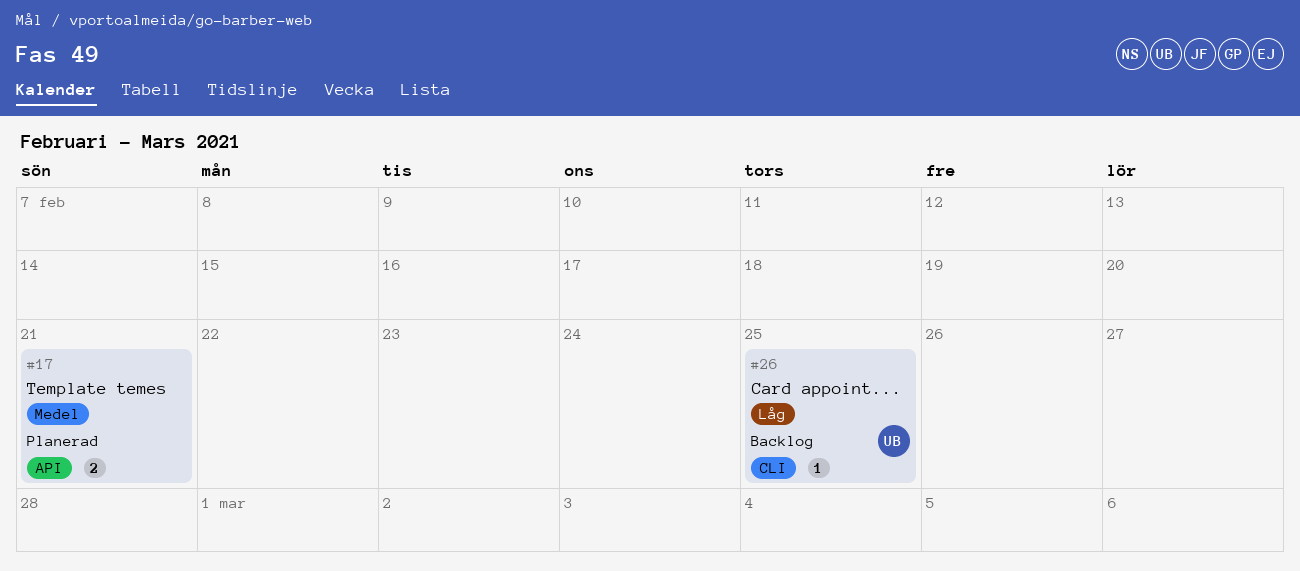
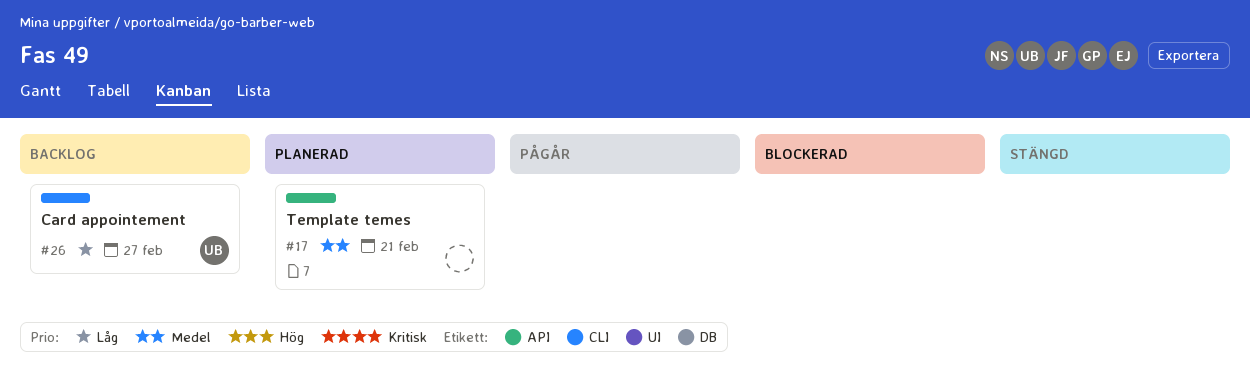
#26, due: Feb 25 -> Feb 27

